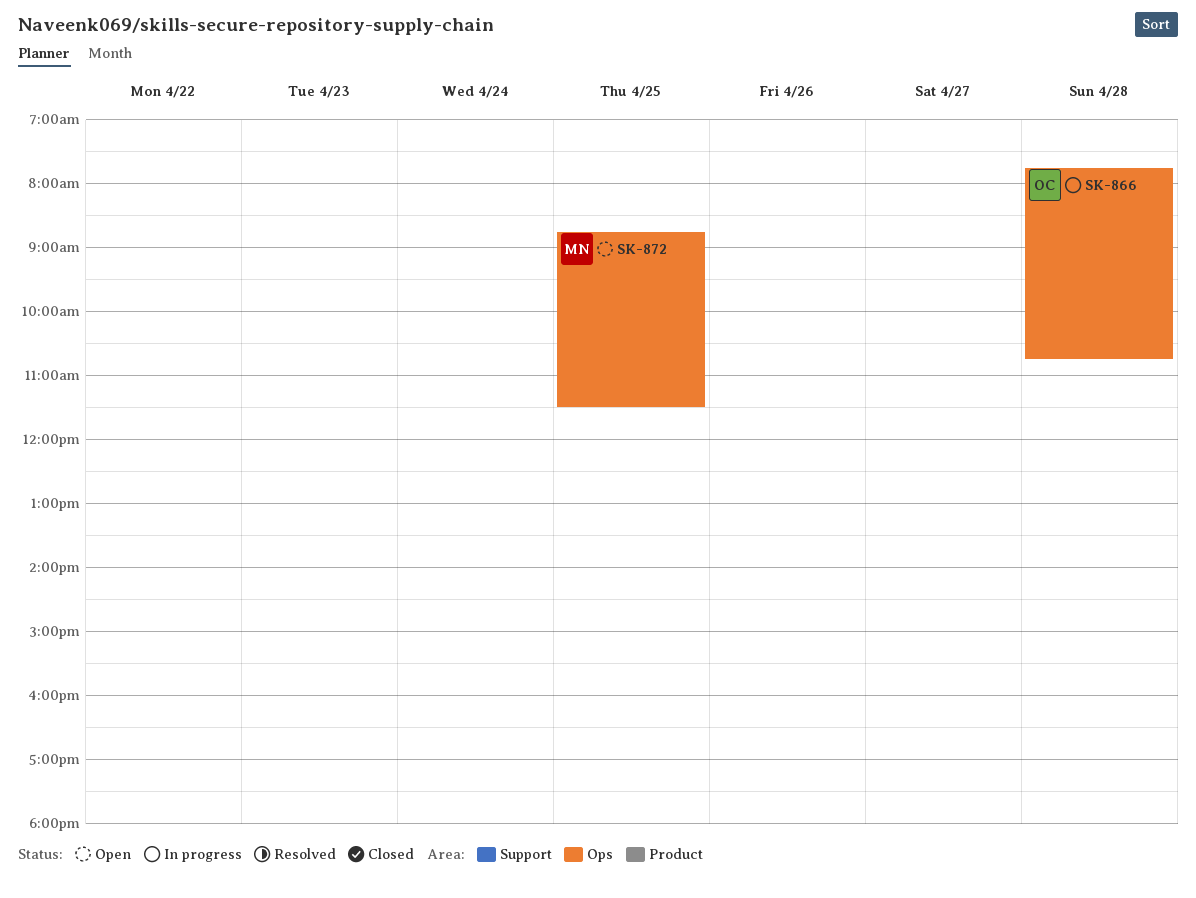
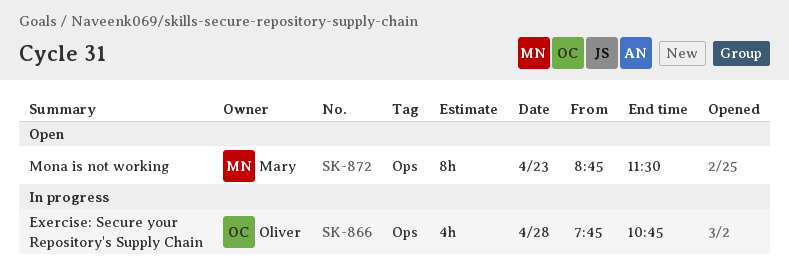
SK-872, day: Apr 25 -> Apr 23

